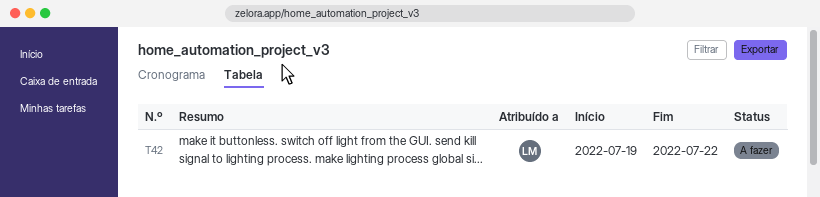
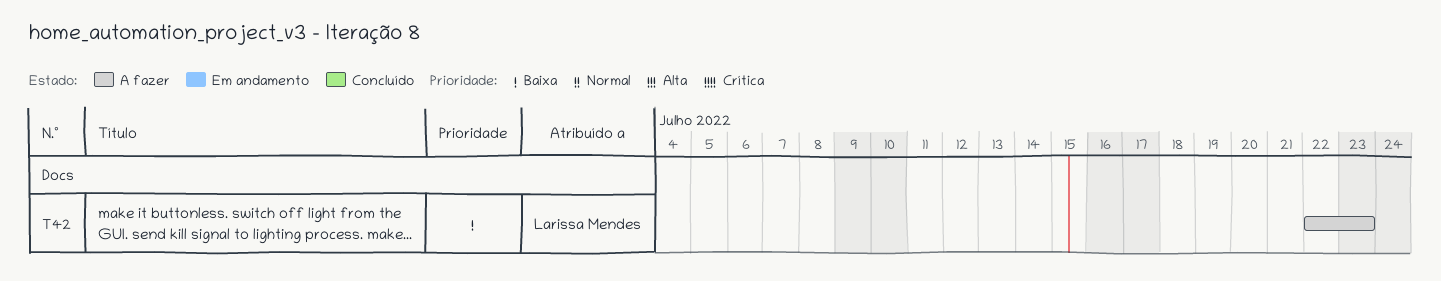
T42, start: Jul 19 -> Jul 22
T42, due: Jul 22 -> Jul 23

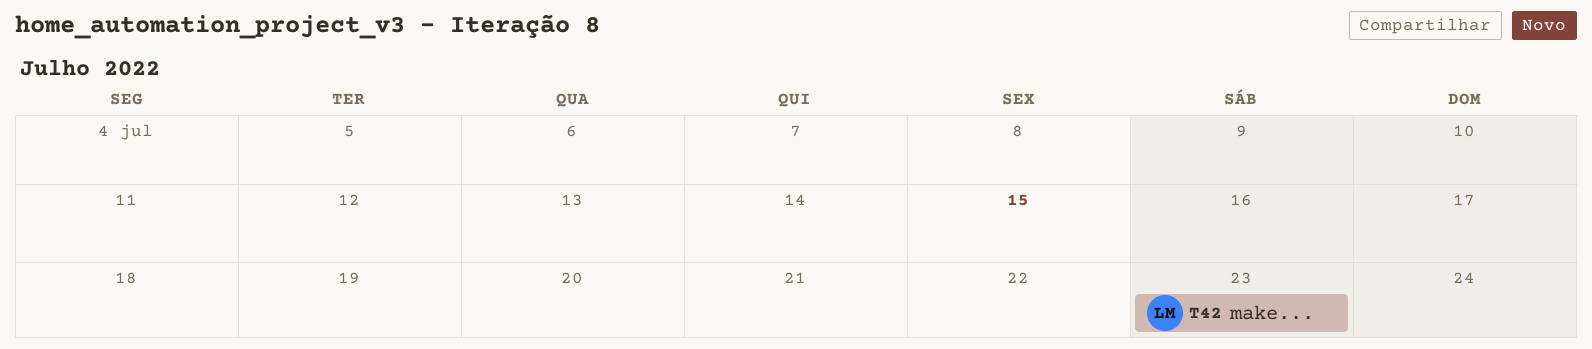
T42, start: Jul 22 -> Jul 23

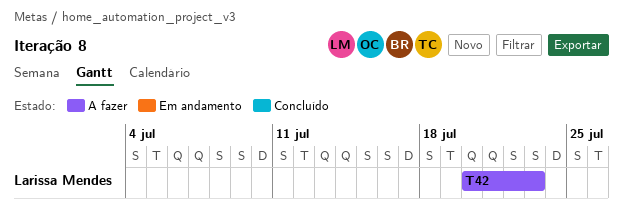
T42, start: Jul 23 -> Jul 20

